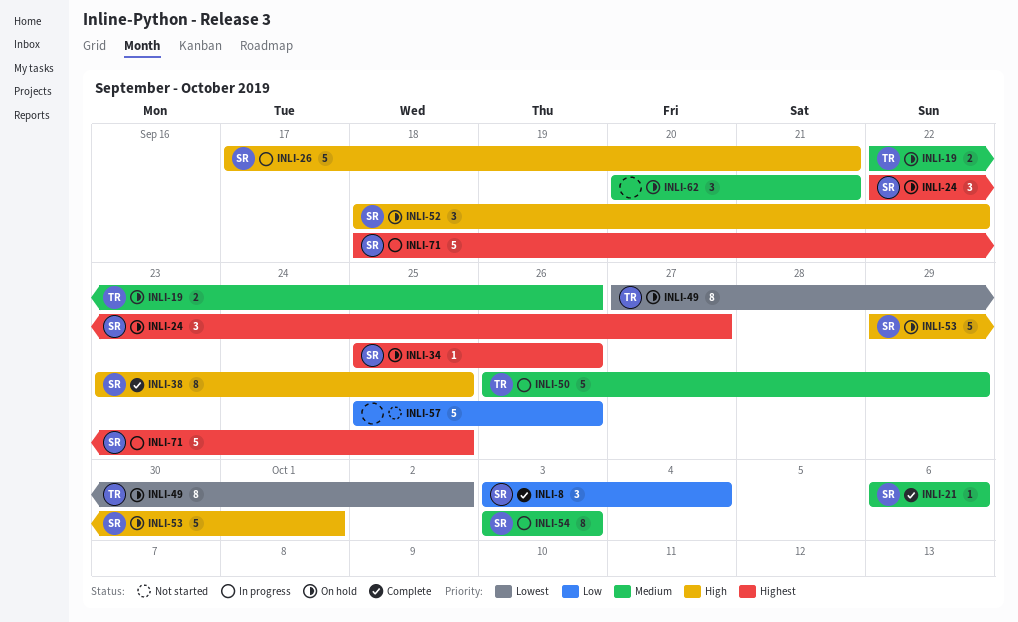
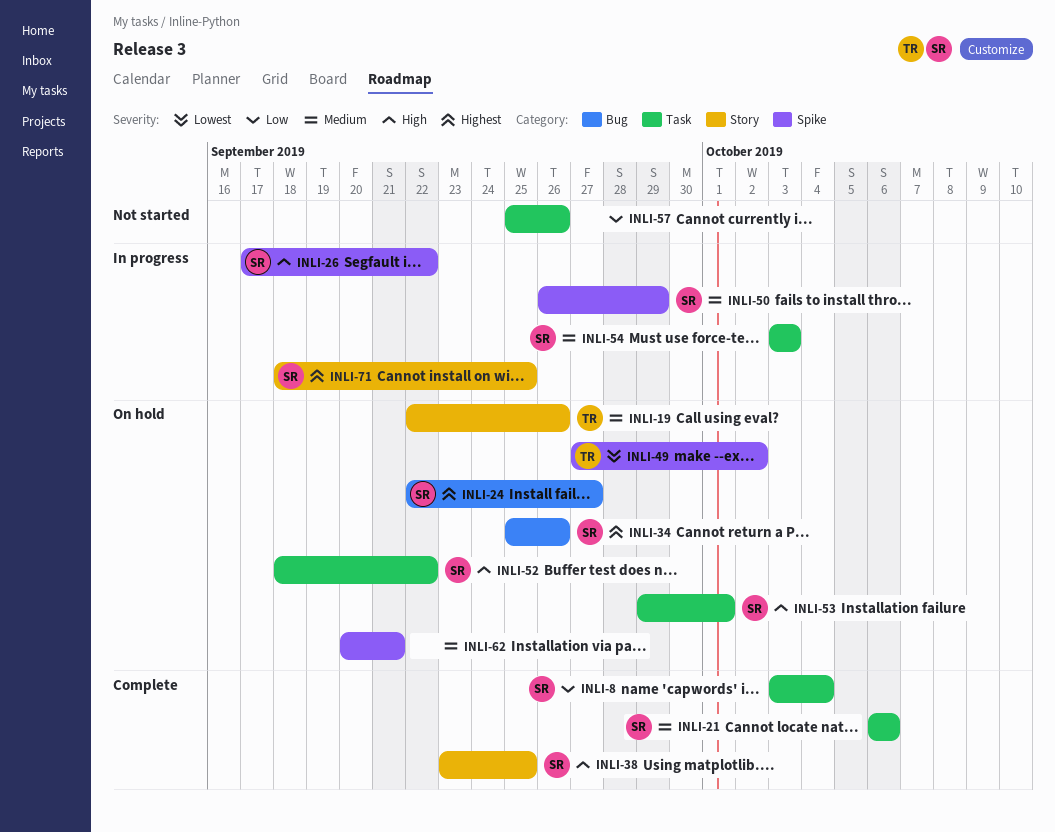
INLI-26, due: Sep 21 -> Sep 22
INLI-50, owner: TR -> SR

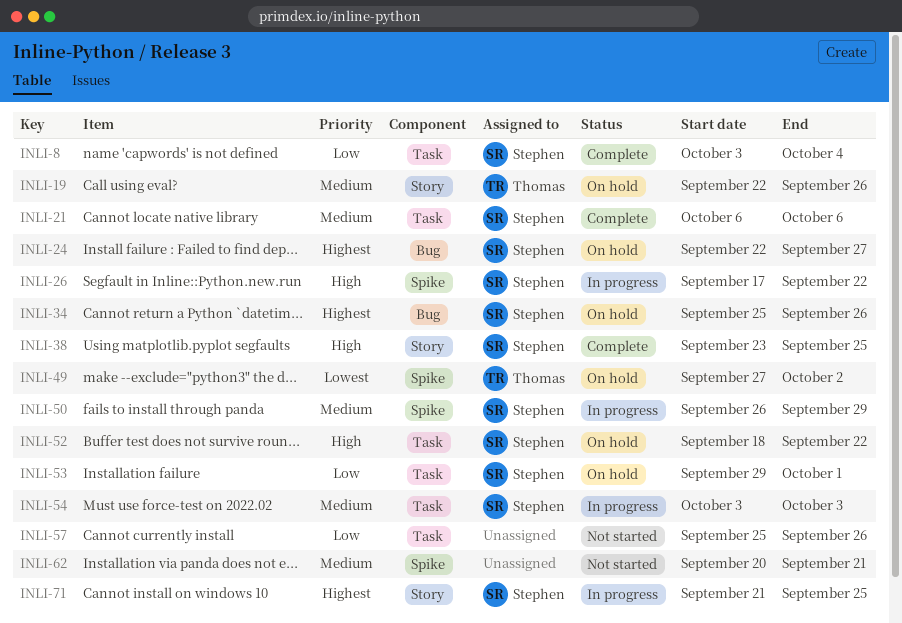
INLI-53, priority: High -> Low
INLI-62, status: On hold -> Not started
INLI-71, start: Sep 18 -> Sep 21

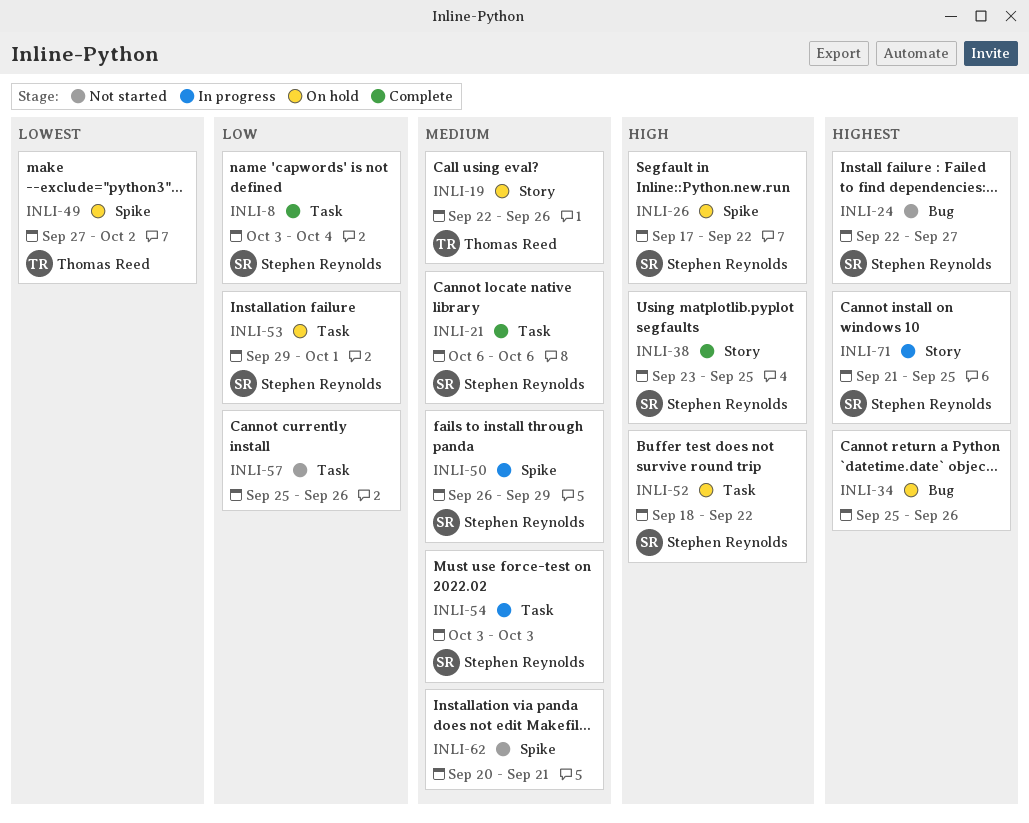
INLI-24, status: On hold -> Not started
INLI-26, status: In progress -> On hold
INLI-34, owner: Stephen Reynolds -> none

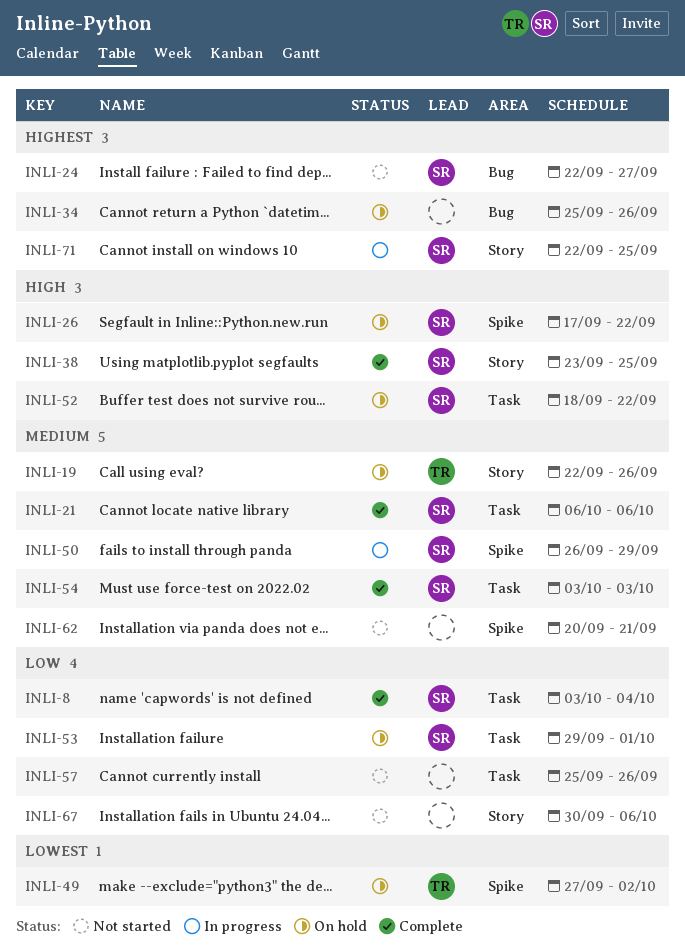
INLI-54, status: In progress -> Complete
INLI-67: none -> present
INLI-71, start: Sep 21 -> Sep 22

